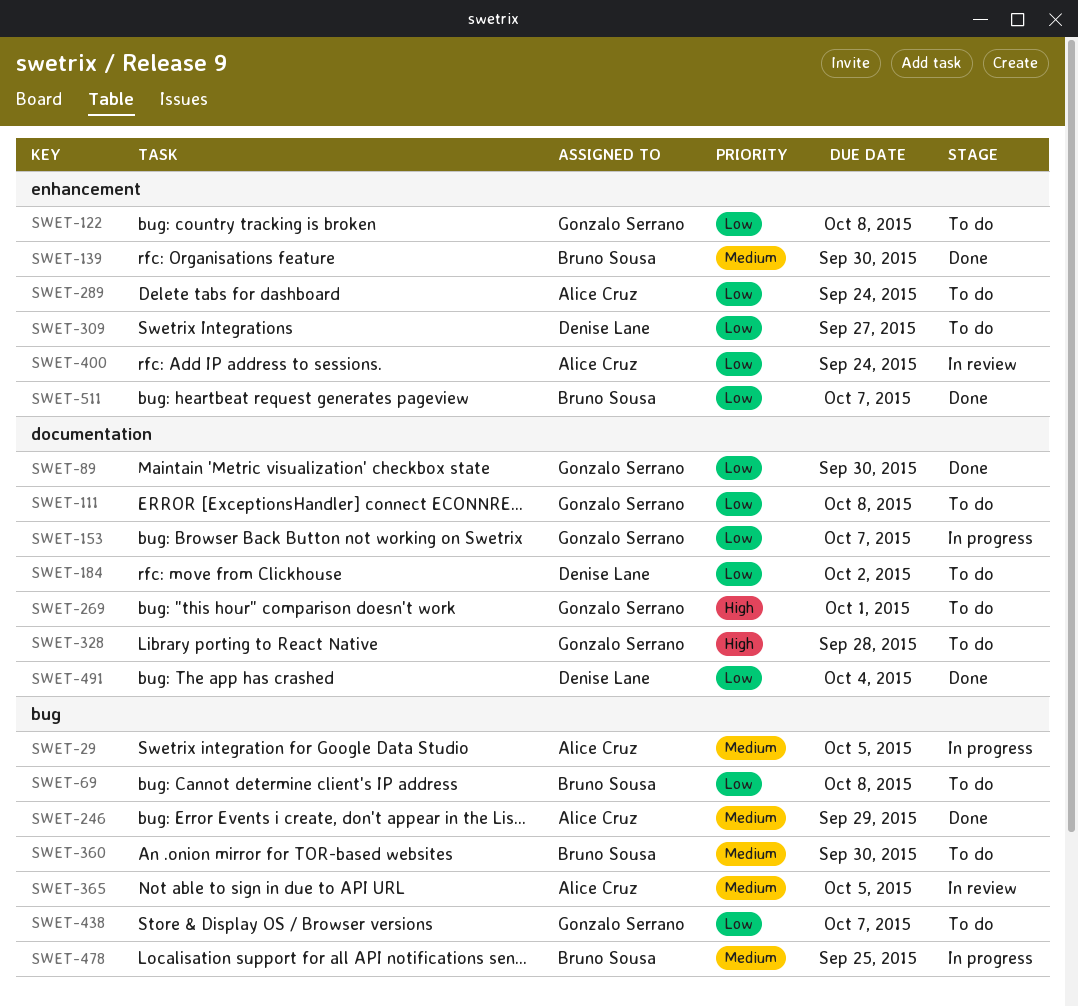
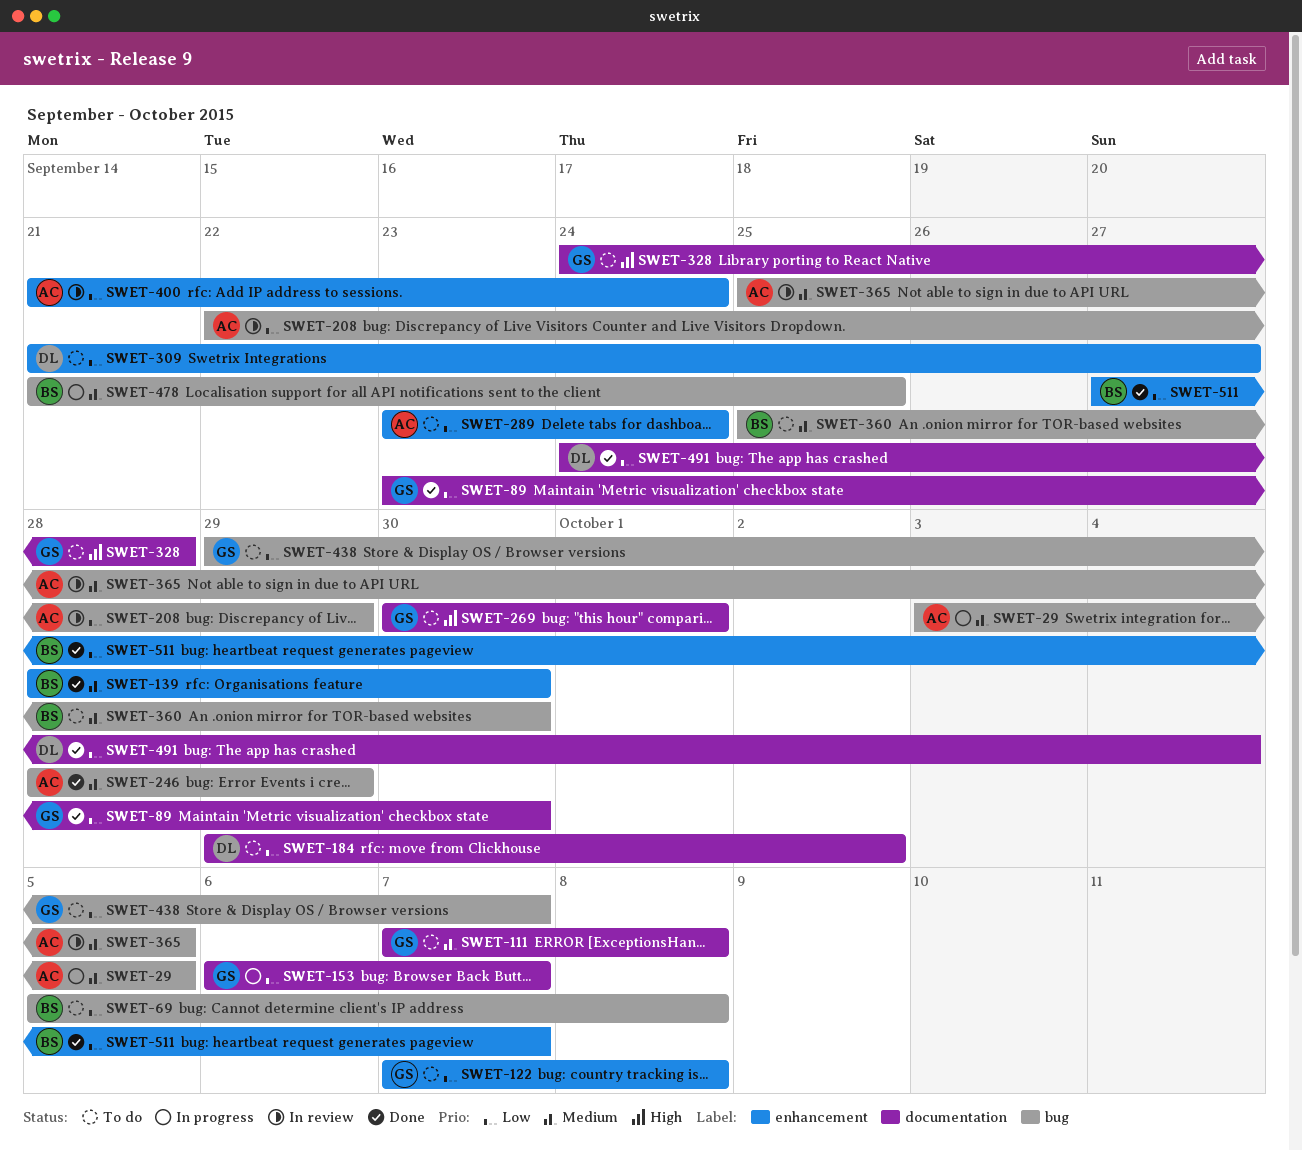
SWET-111, priority: Low -> Medium
SWET-208: none -> present

